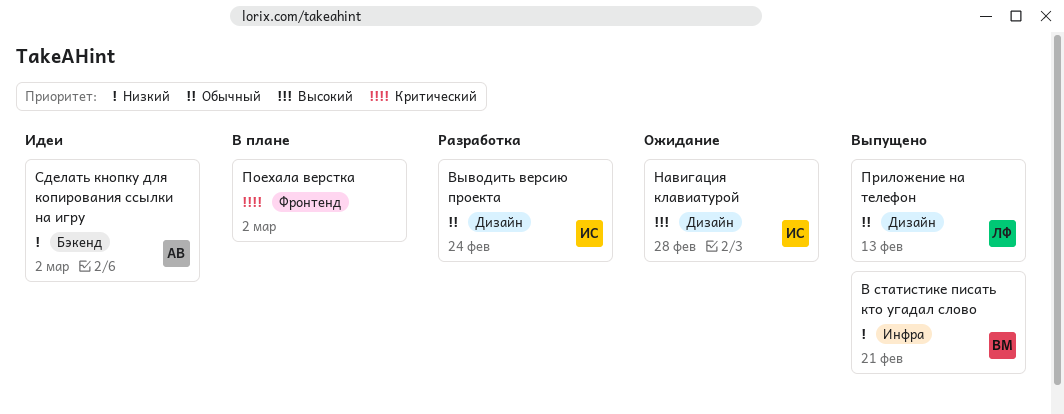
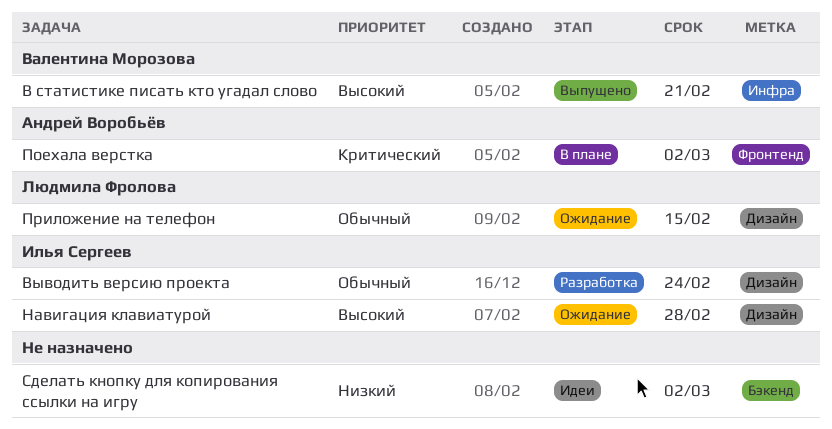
В статистике писать кто угадал слово, priority: Низкий -> Высокий
Поехала верстка, owner: none -> Андрей Воробьёв
Приложение на телефон, status: Выпущено -> Ожидание
Приложение на телефон, due: Feb 13 -> Feb 15
Сделать кнопку для копирования ссылки на игру, owner: Андрей Воробьёв -> none

